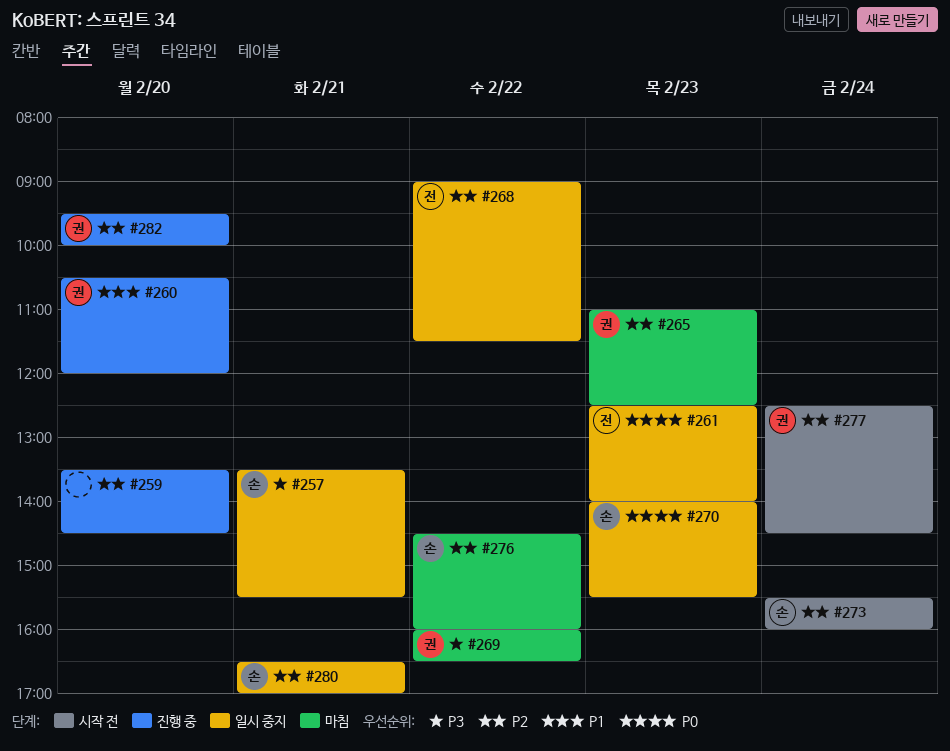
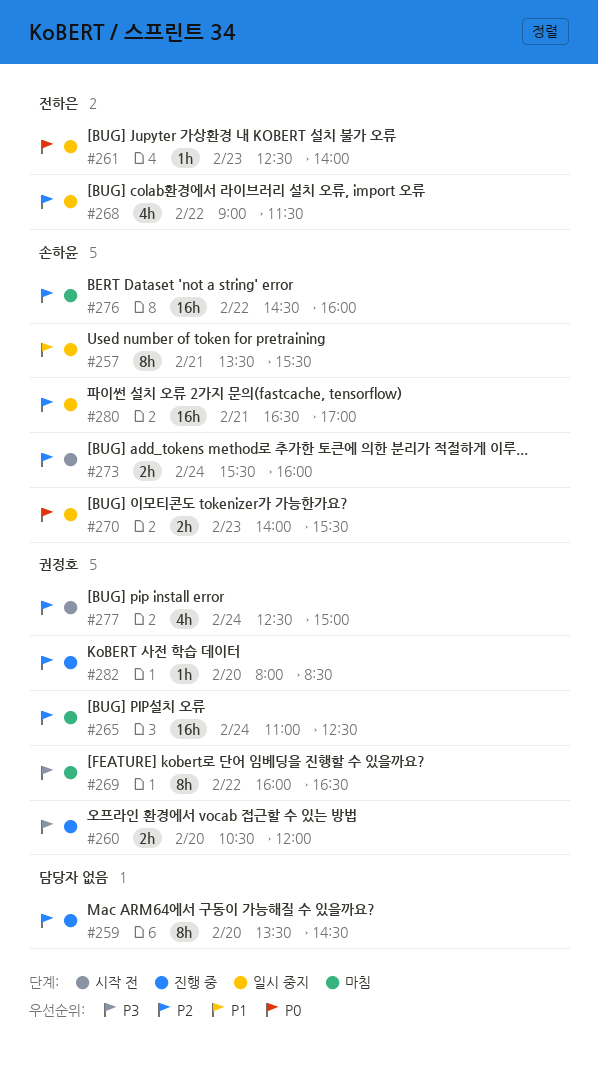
#257, priority: P3 -> P1
#260, priority: P1 -> P3
#265, day: Feb 23 -> Feb 24
#277, ends: 14:30 -> 15:00
#282, begins: 09:30 -> 08:00
#282, ends: 10:00 -> 08:30

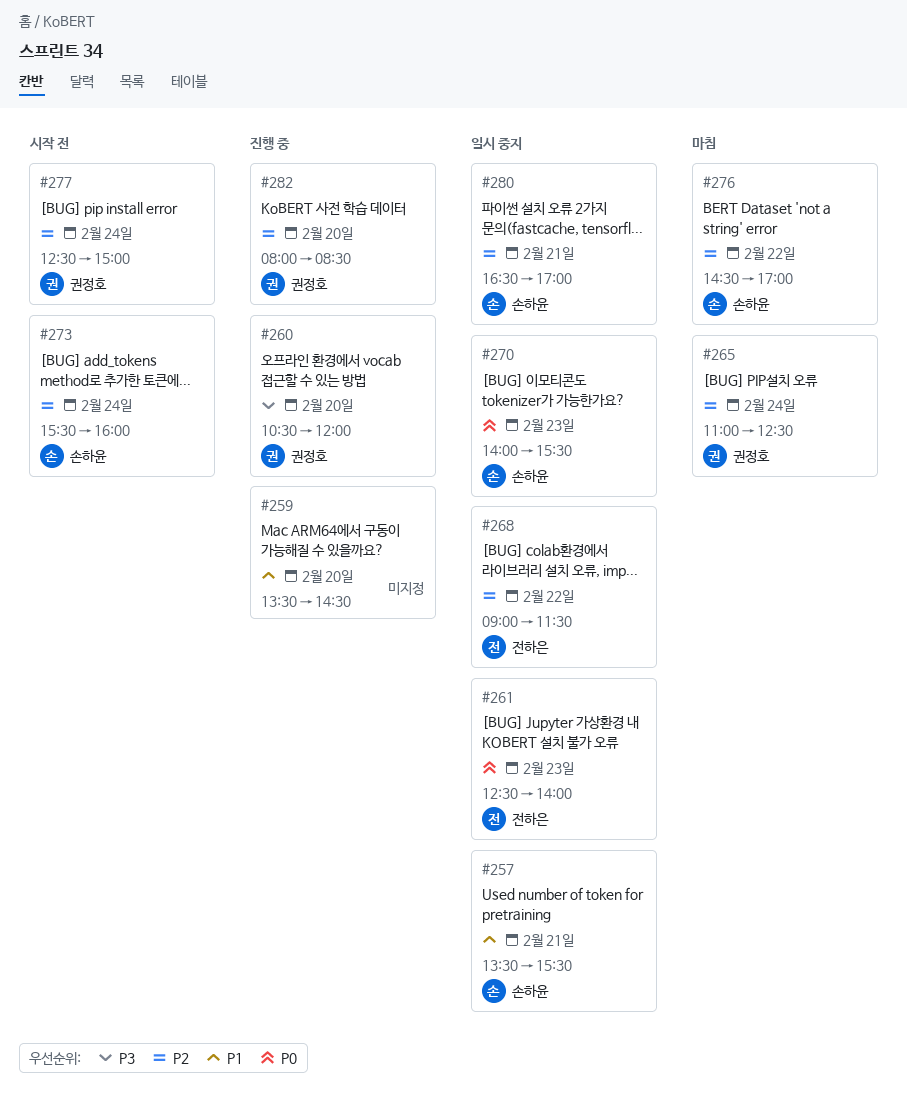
#259, priority: P2 -> P1
#269: present -> none
#276, ends: 16:00 -> 17:00

